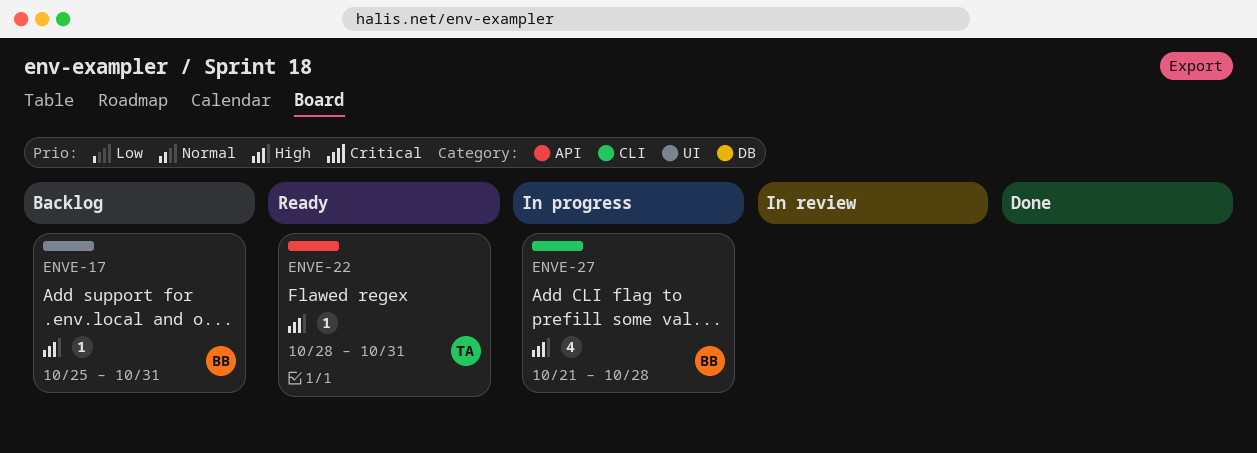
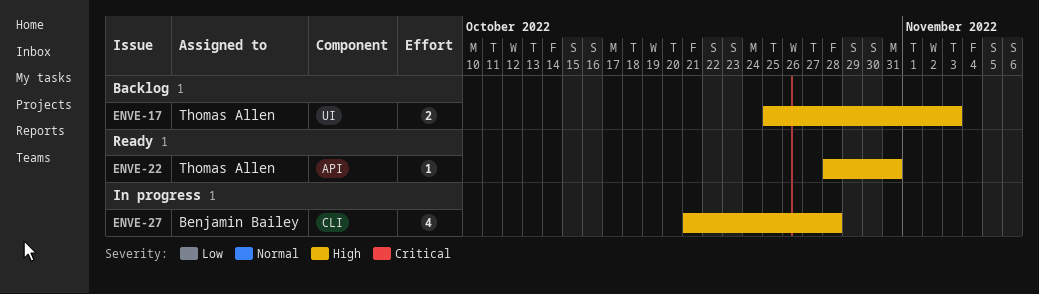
ENVE-17, owner: Benjamin Bailey -> Thomas Allen
ENVE-17, estimate: 1 -> 2
ENVE-17, due: Oct 31 -> Nov 3

